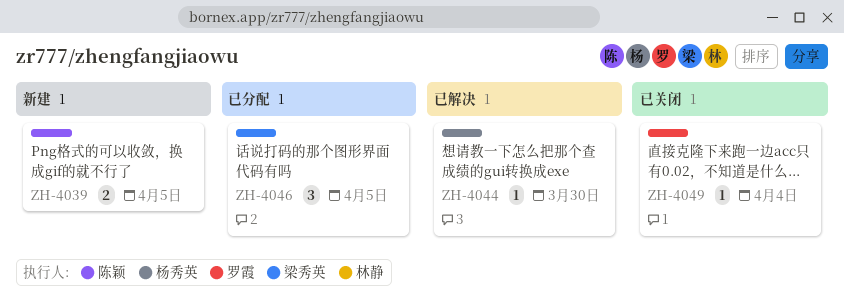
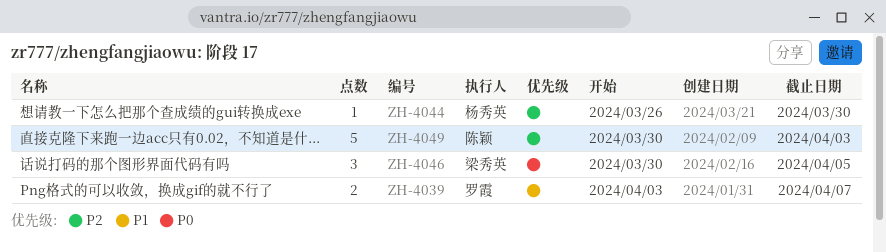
ZH-4039, owner: 陈颖 -> 罗霞
ZH-4039, due: Apr 5 -> Apr 7
ZH-4049, owner: 罗霞 -> 陈颖
ZH-4049, estimate: 1 -> 5
ZH-4049, due: Apr 4 -> Apr 3

